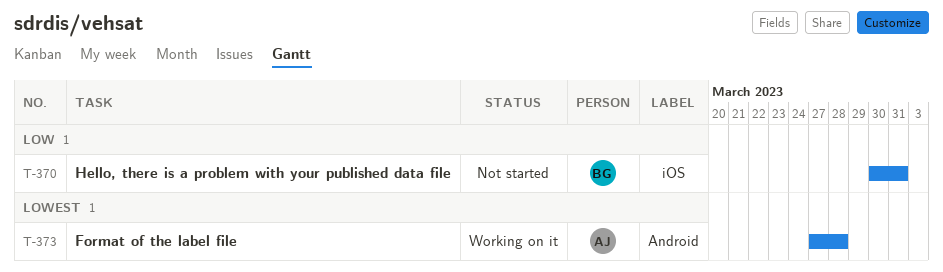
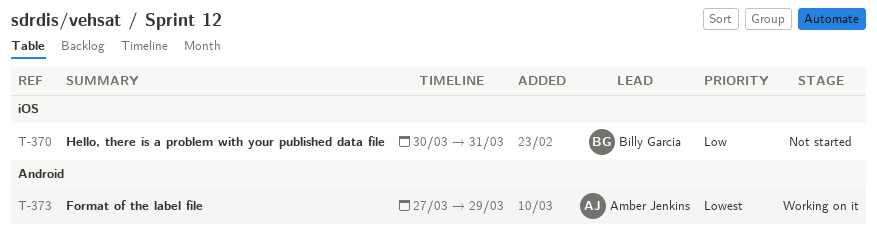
T-373, due: Mar 28 -> Mar 29

